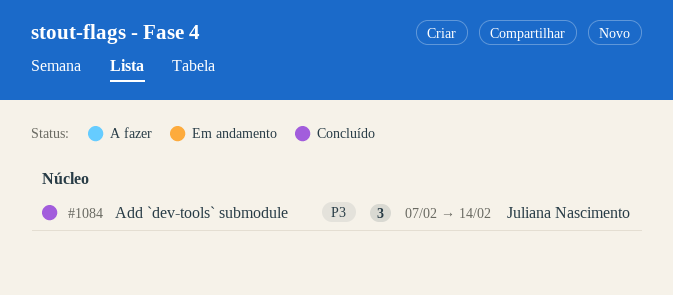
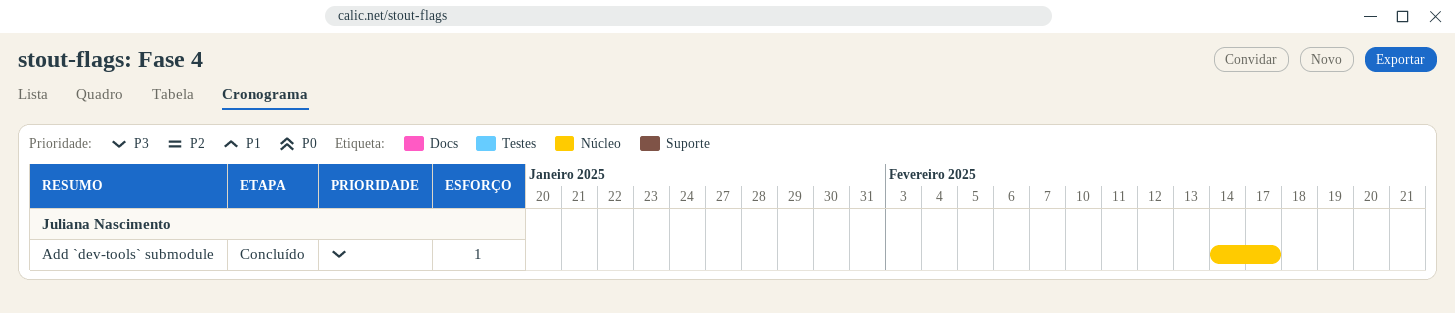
Add `dev-tools` submodule, estimate: 3 -> 1
Add `dev-tools` submodule, start: Feb 7 -> Feb 14
Add `dev-tools` submodule, due: Feb 14 -> Feb 17

